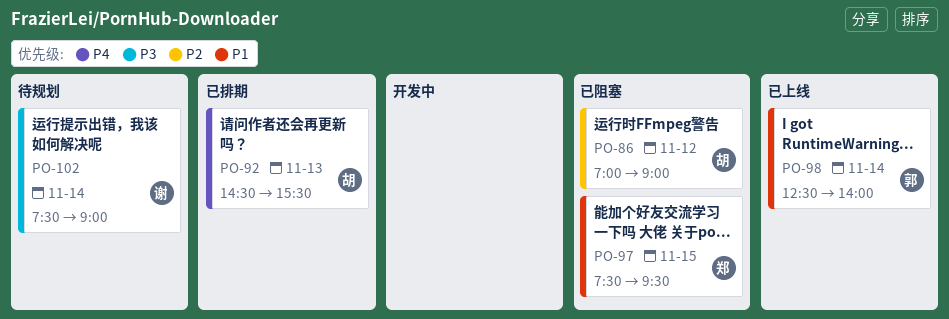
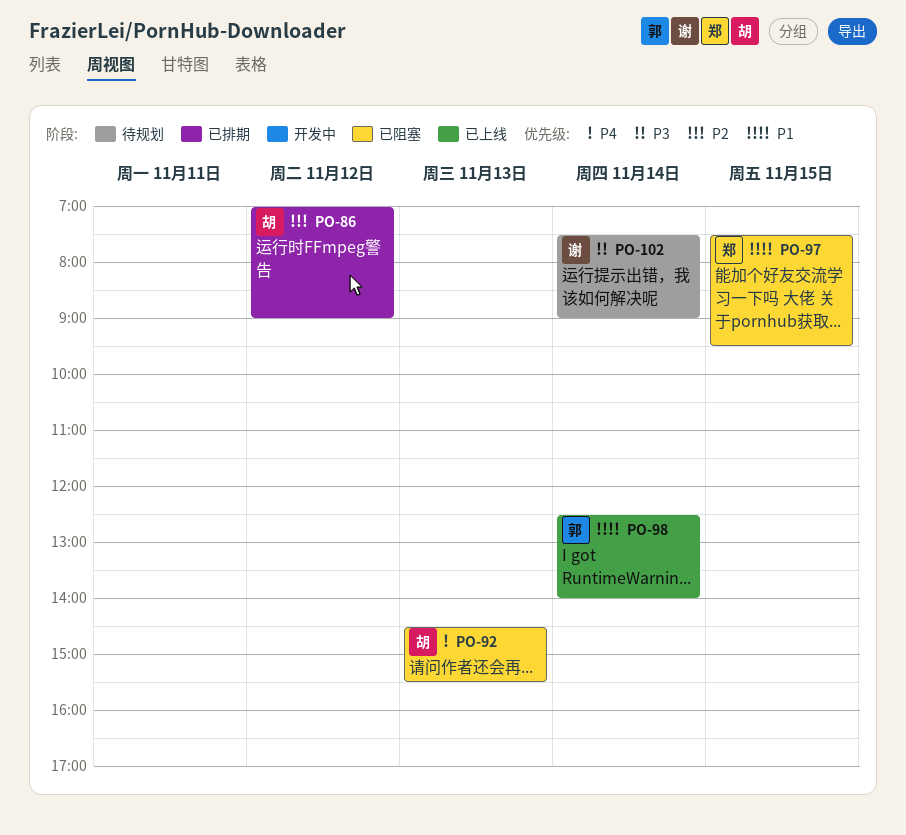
PO-86, status: 已阻塞 -> 已排期
PO-92, status: 已排期 -> 已阻塞

